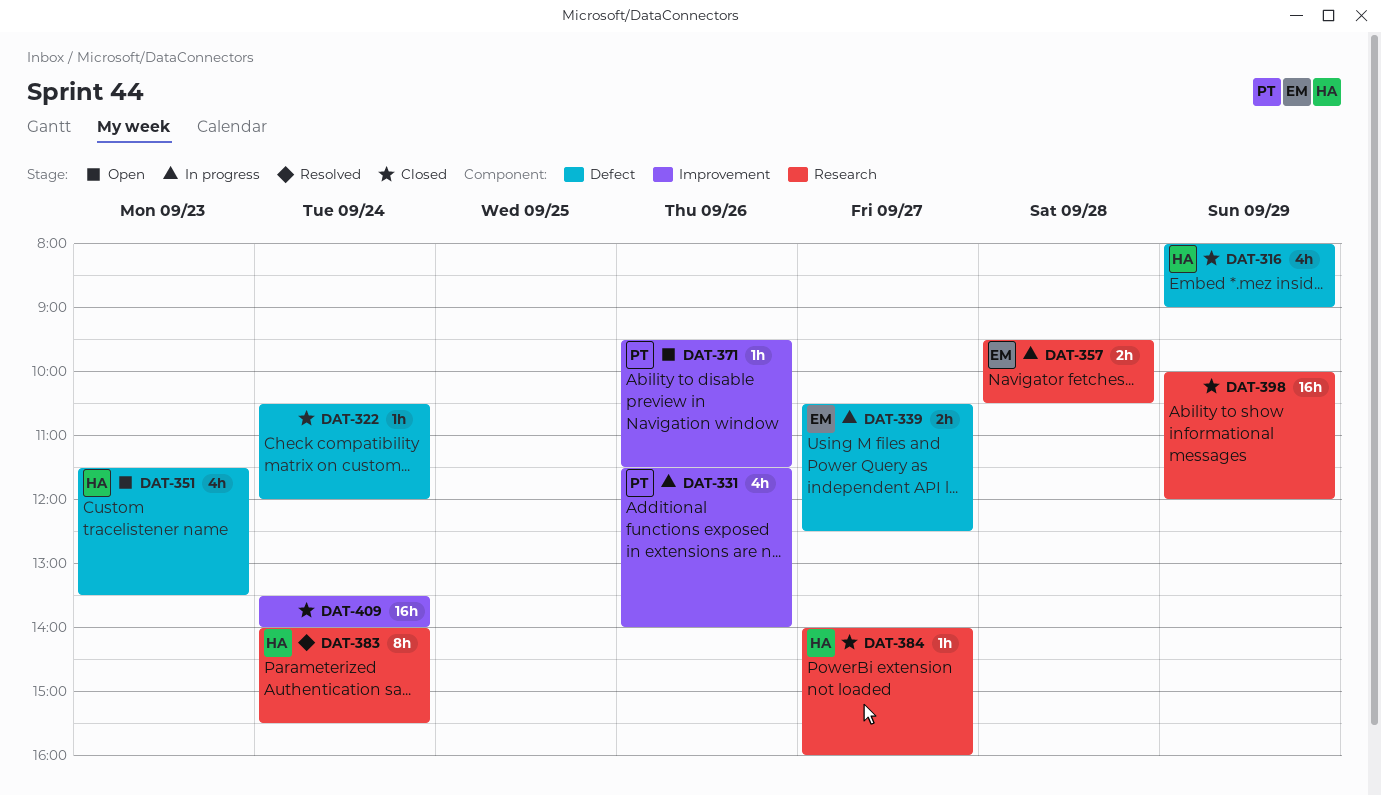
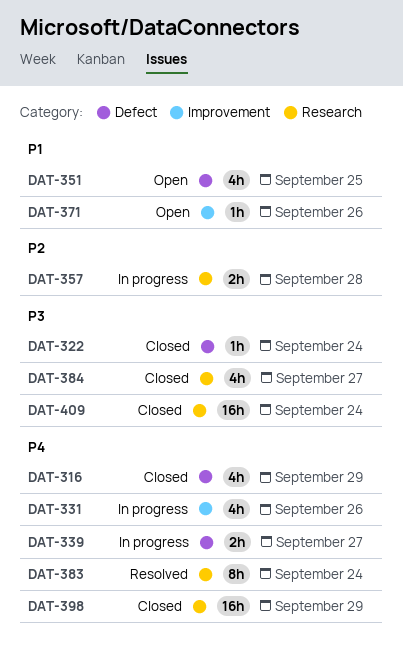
DAT-351, day: Sep 23 -> Sep 25
DAT-384, estimate: 1h -> 4h
DAT-409, label: Improvement -> Research

